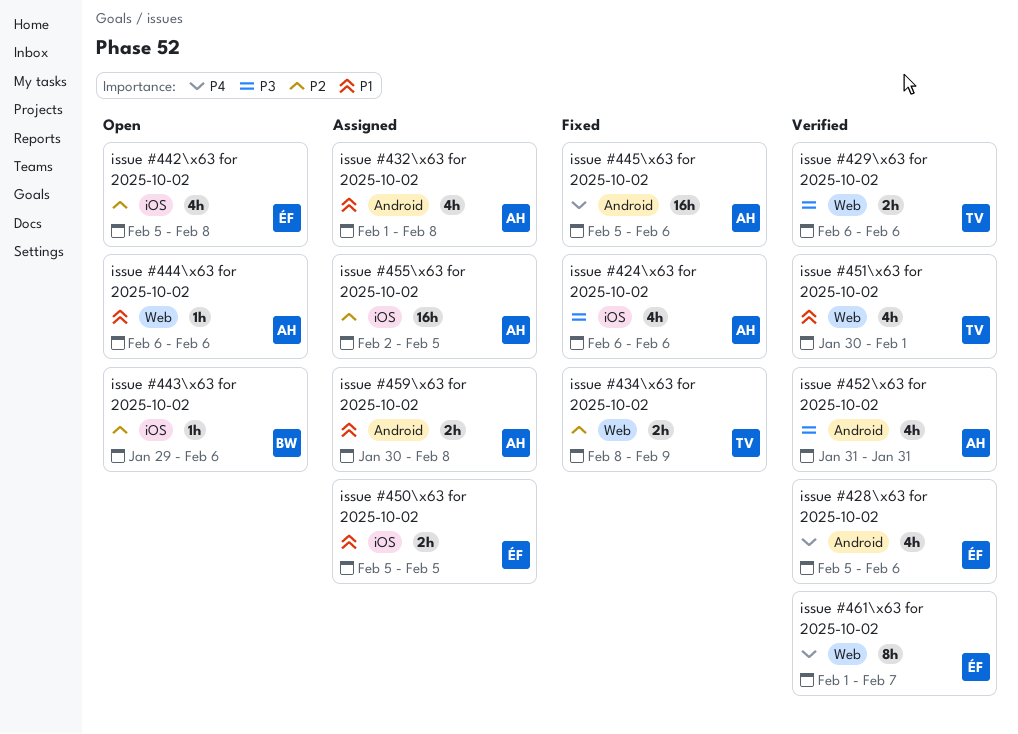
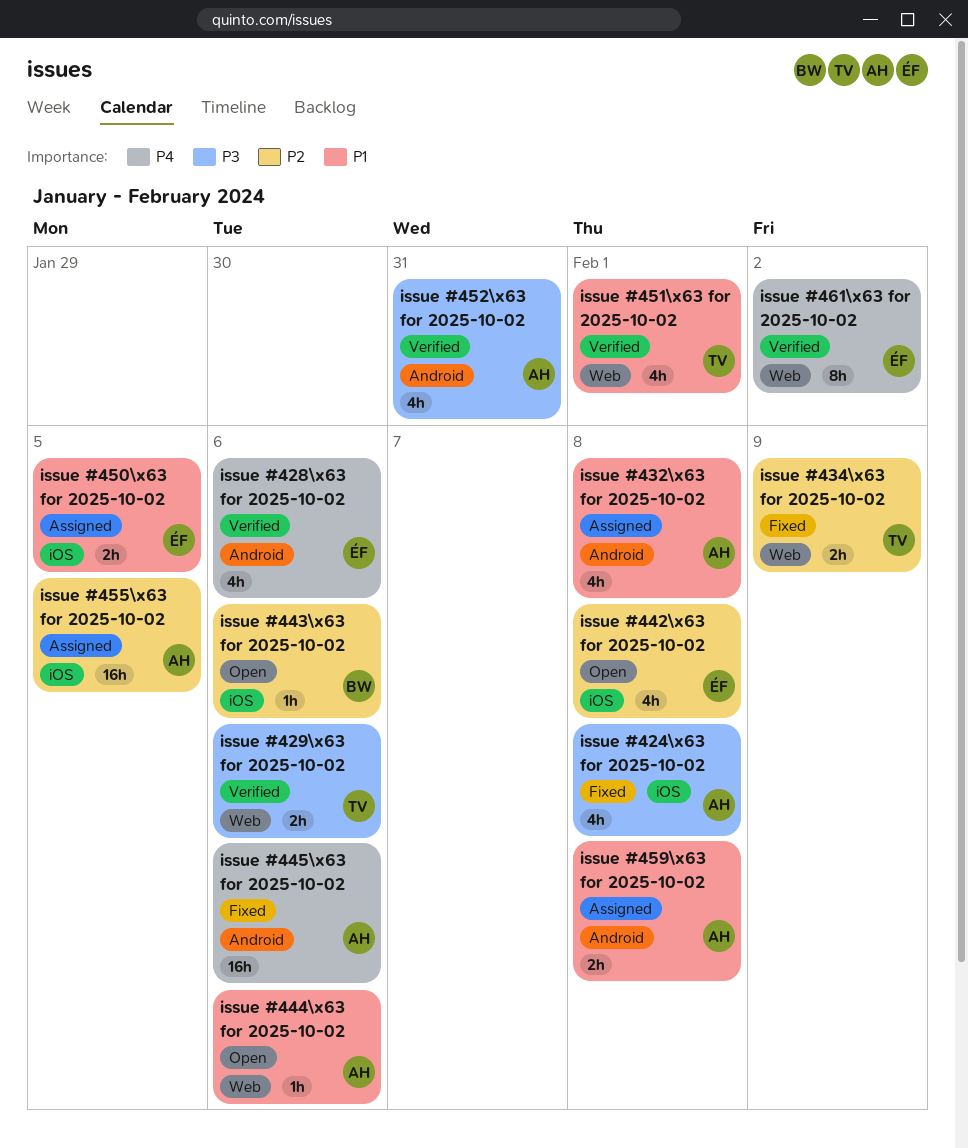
issue #424\x63 for 2025-10-02, due: Feb 6 -> Feb 8
issue #461\x63 for 2025-10-02, due: Feb 7 -> Feb 2

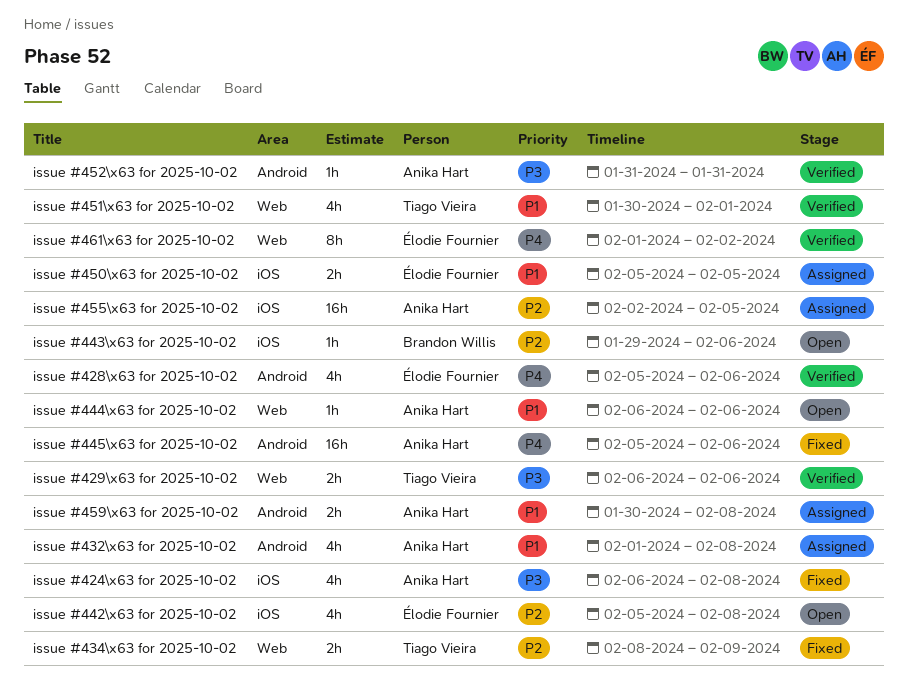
issue #452\x63 for 2025-10-02, estimate: 4h -> 1h

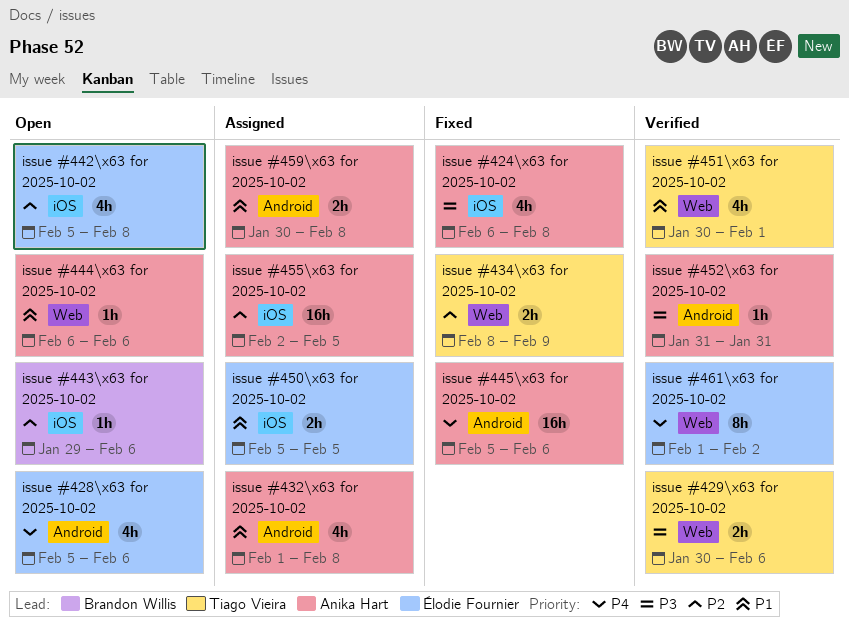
issue #428\x63 for 2025-10-02, status: Verified -> Open
issue #429\x63 for 2025-10-02, start: Feb 6 -> Jan 30

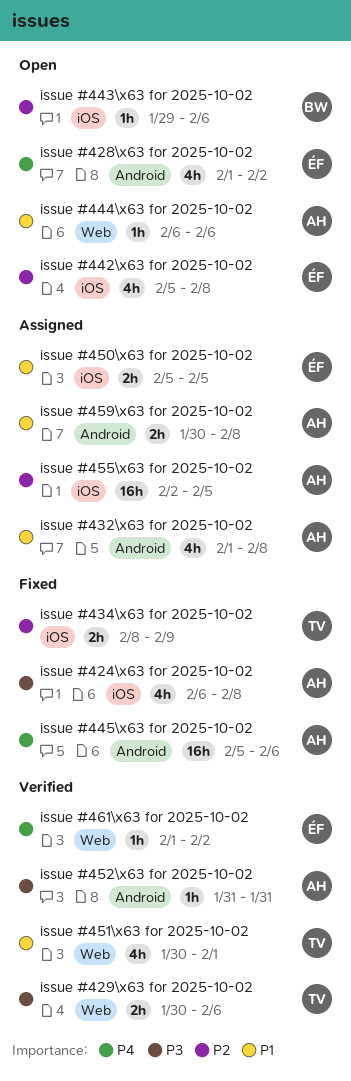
issue #428\x63 for 2025-10-02, start: Feb 5 -> Feb 1
issue #428\x63 for 2025-10-02, due: Feb 6 -> Feb 2
issue #434\x63 for 2025-10-02, label: Web -> iOS
issue #461\x63 for 2025-10-02, estimate: 8h -> 1h

